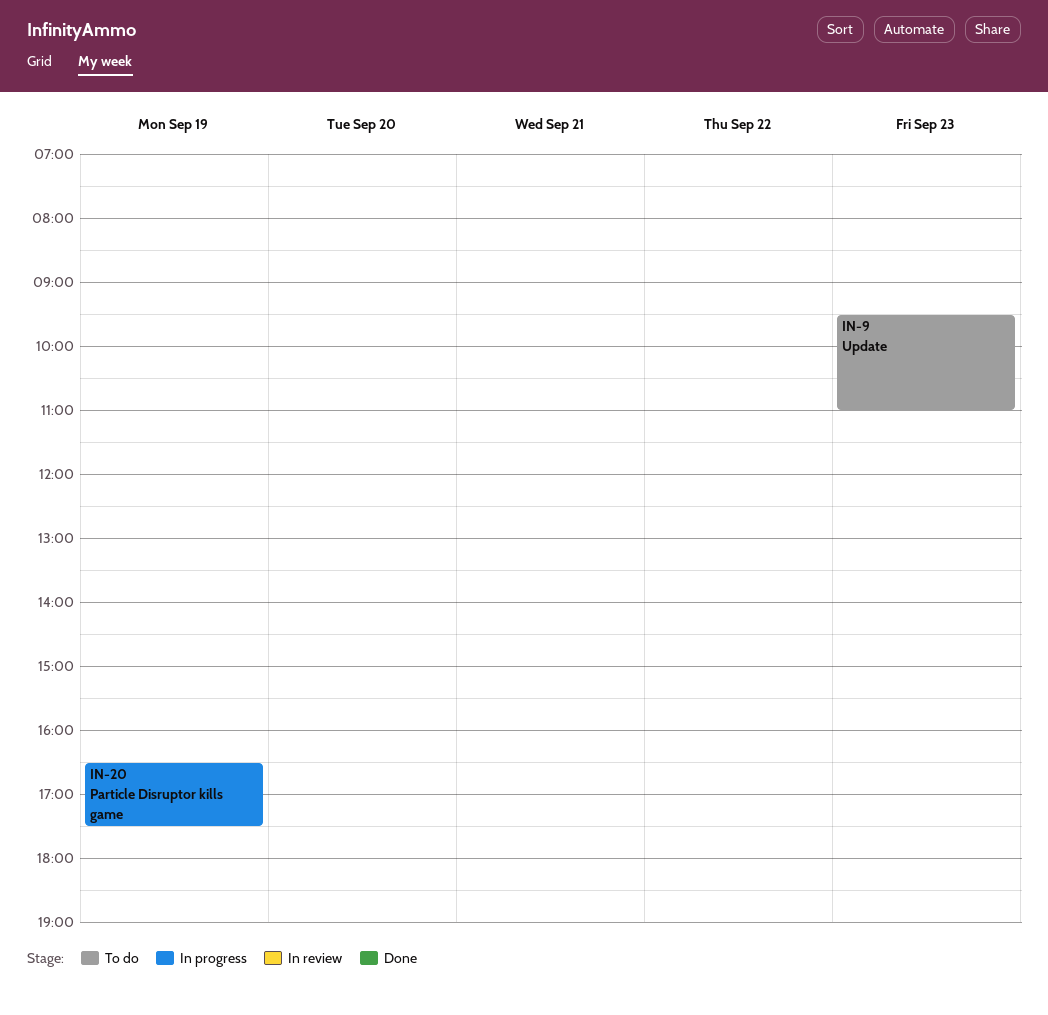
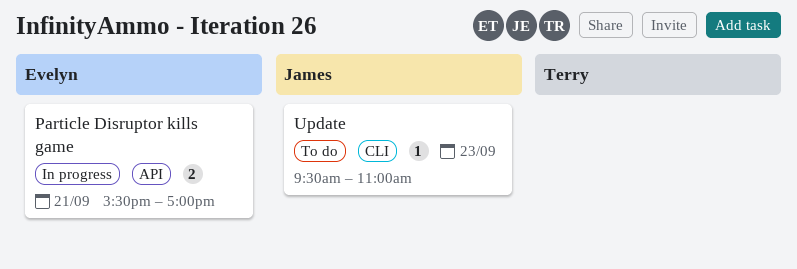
Particle Disruptor kills game, day: Sep 19 -> Sep 21
Particle Disruptor kills game, begins: 16:30 -> 15:30
Particle Disruptor kills game, ends: 17:30 -> 17:00

